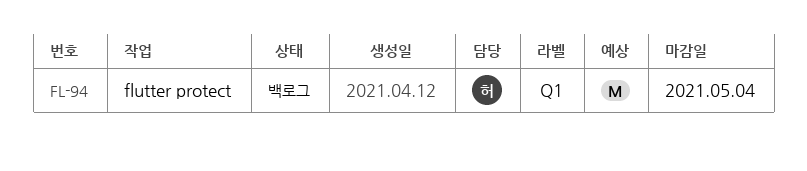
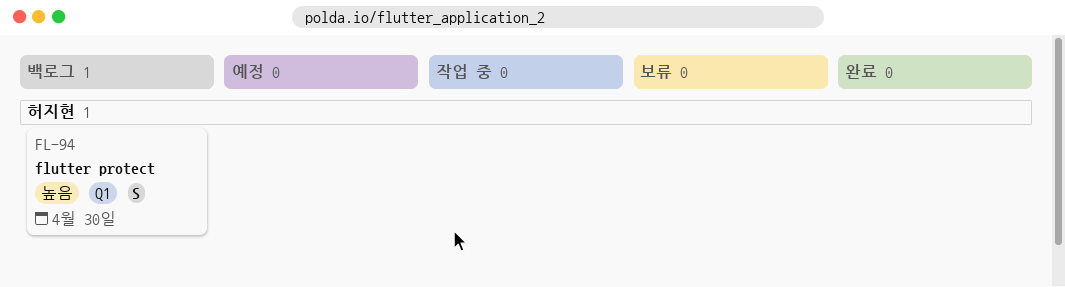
FL-94, estimate: M -> S
FL-94, due: May 4 -> Apr 30

